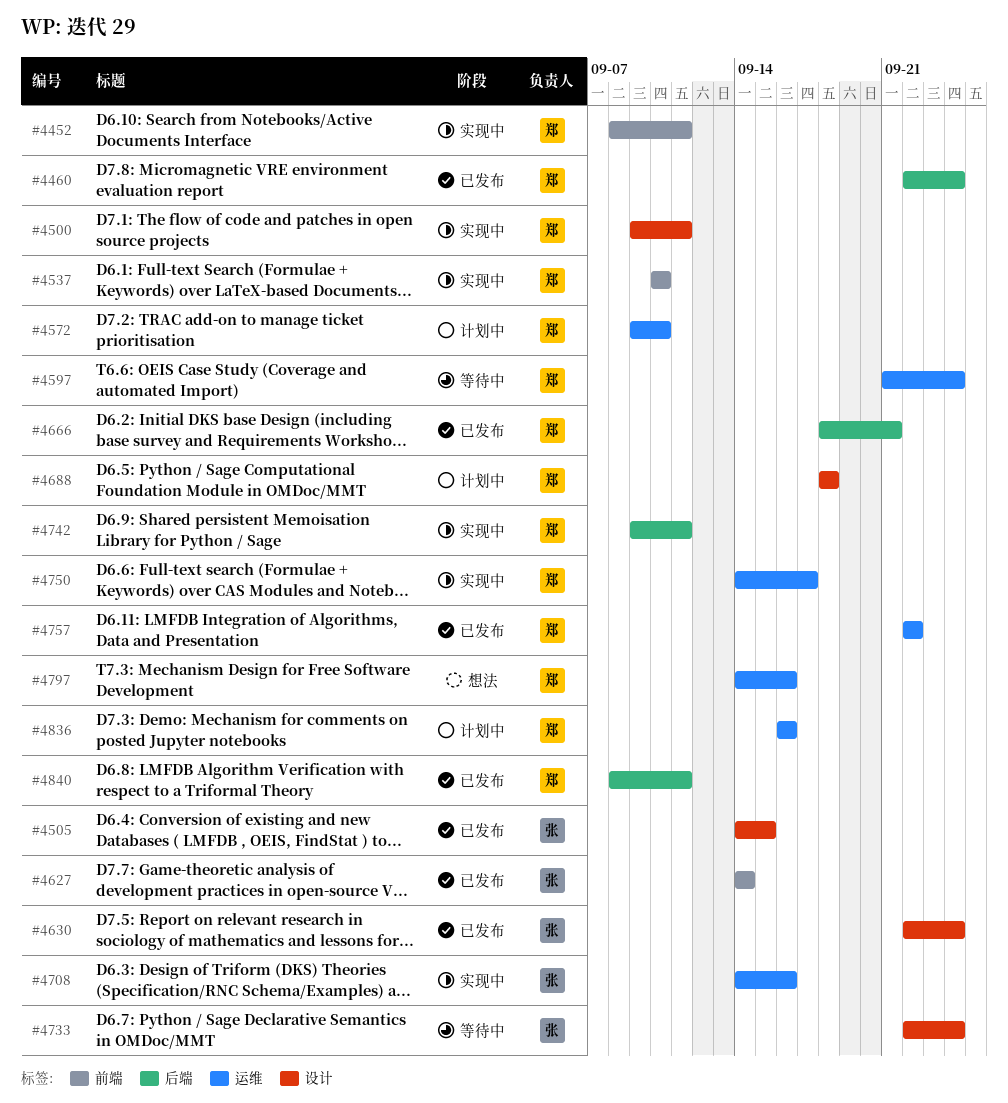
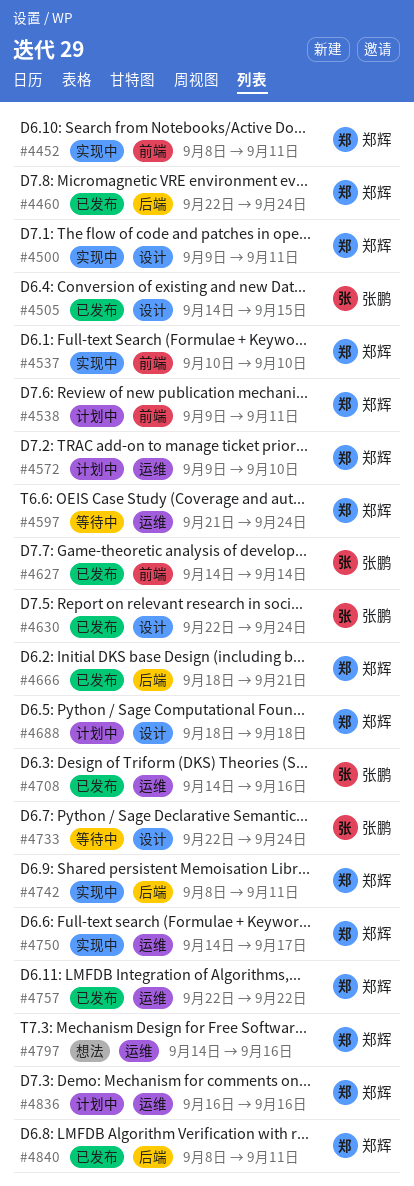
#4538: none -> present
#4708, status: 实现中 -> 已发布
#4742, start: Sep 9 -> Sep 8

